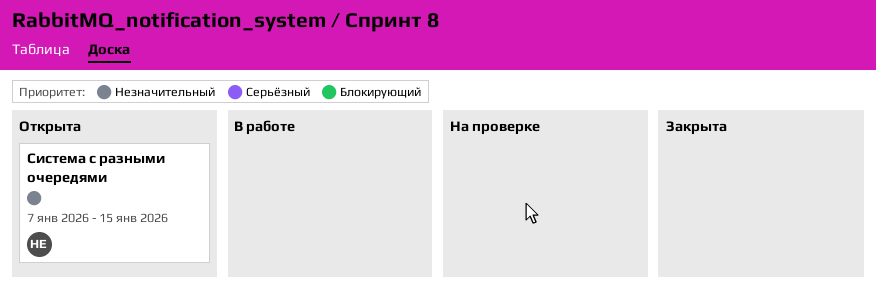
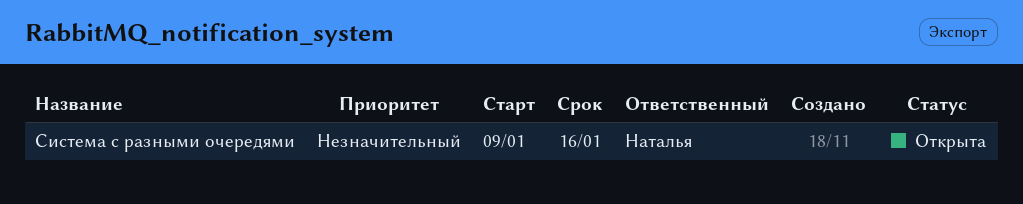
Система с разными очередями, start: Jan 7 -> Jan 9
Система с разными очередями, due: Jan 15 -> Jan 16

